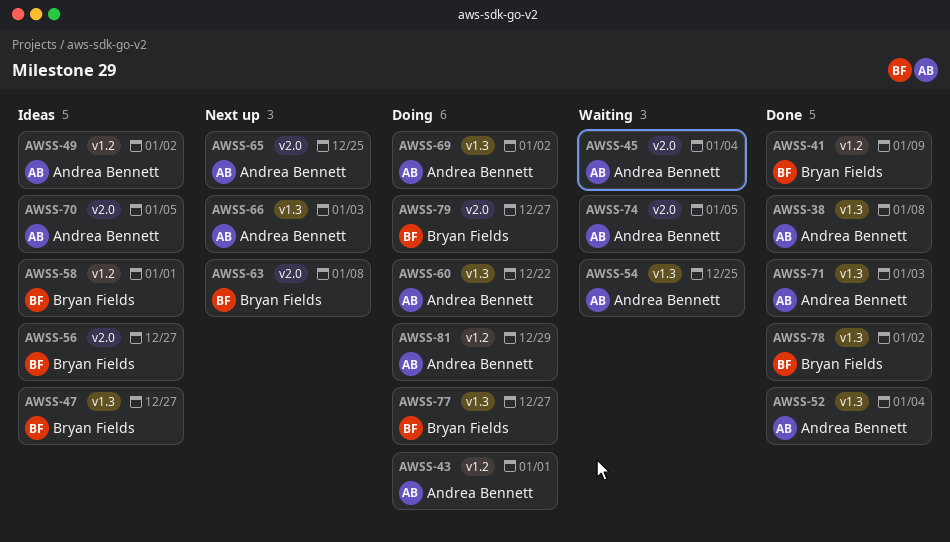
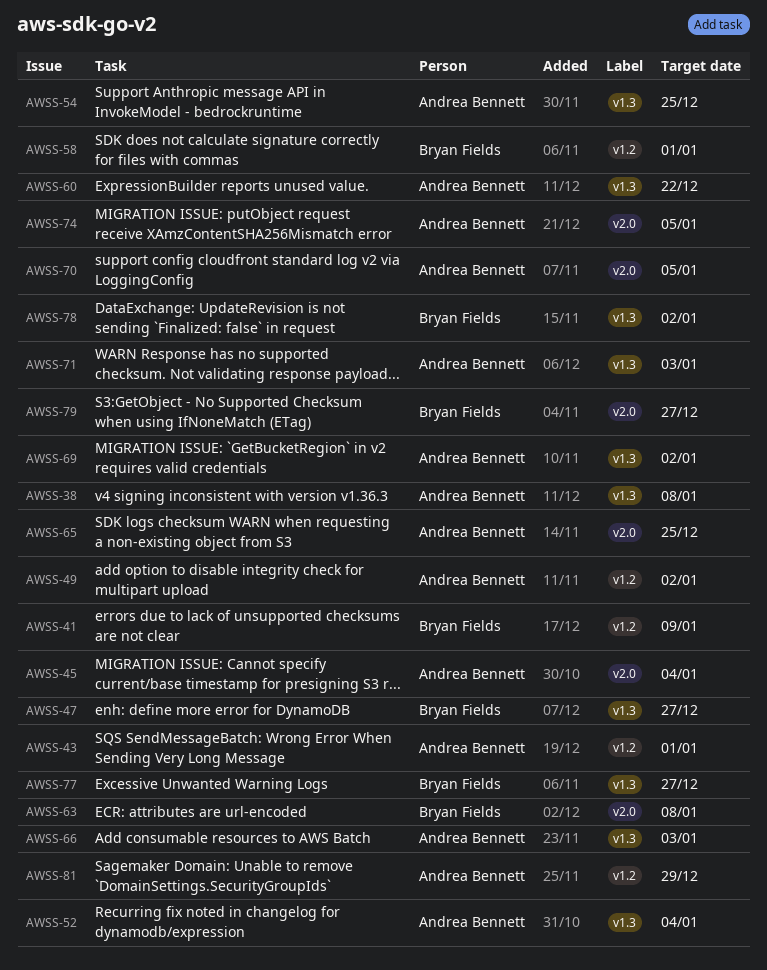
AWSS-56: present -> none

